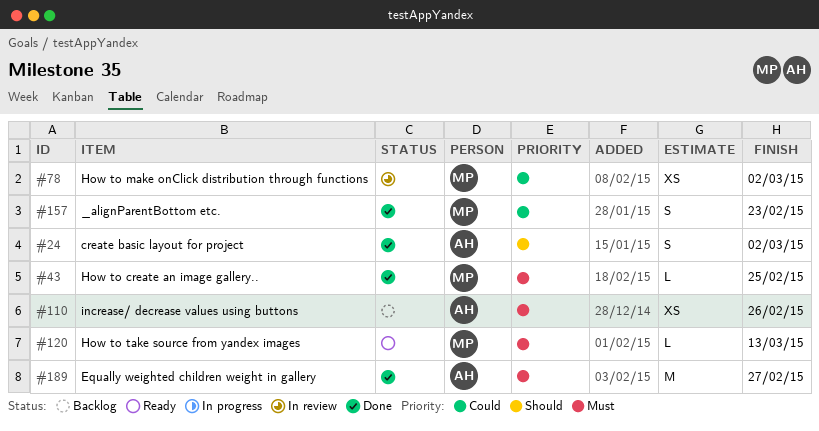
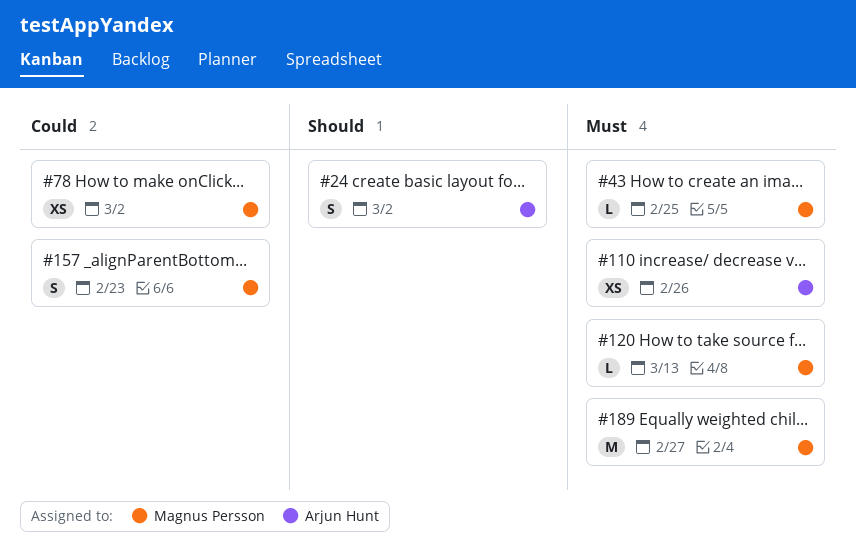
#189, owner: Arjun Hunt -> Magnus Persson

